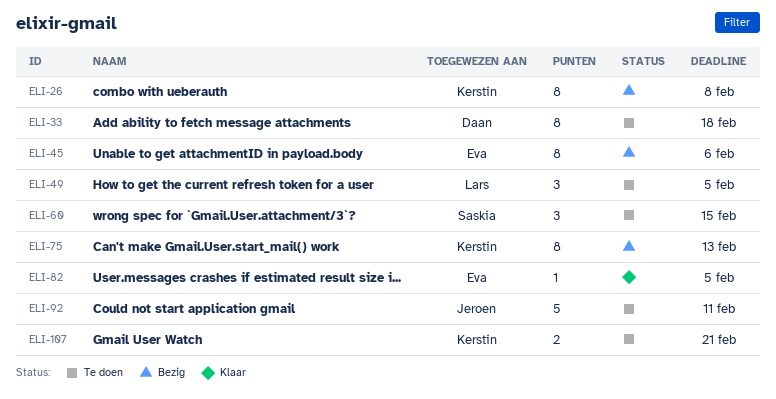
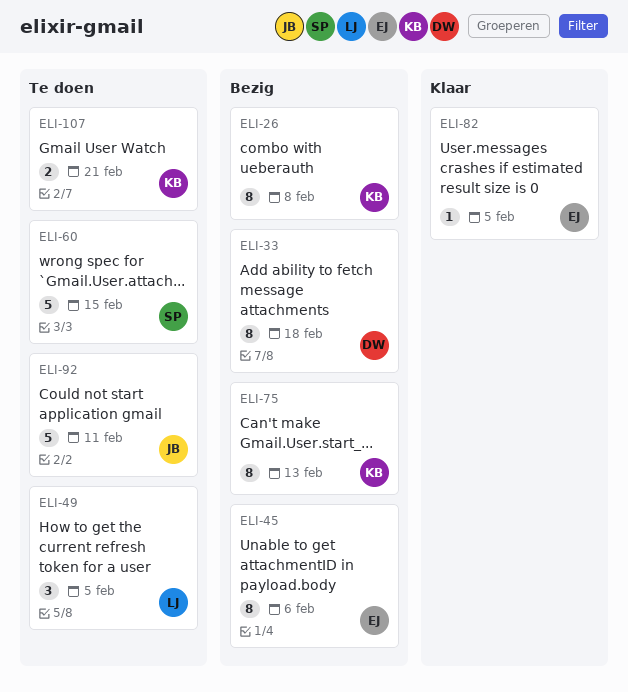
ELI-33, status: Te doen -> Bezig
ELI-60, estimate: 3 -> 5

